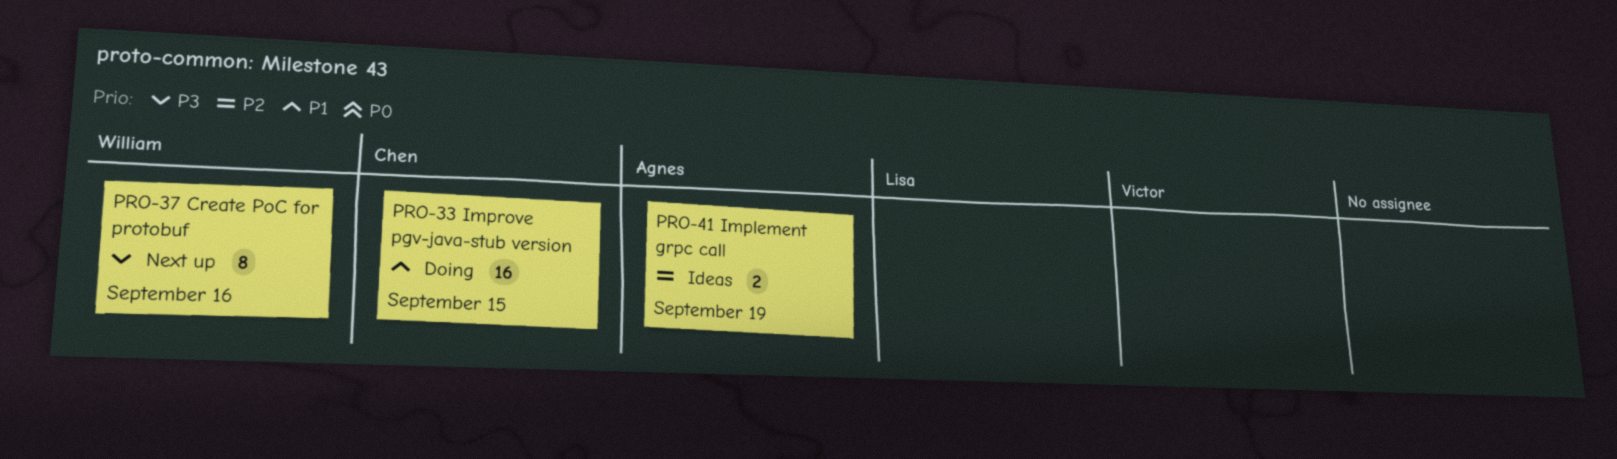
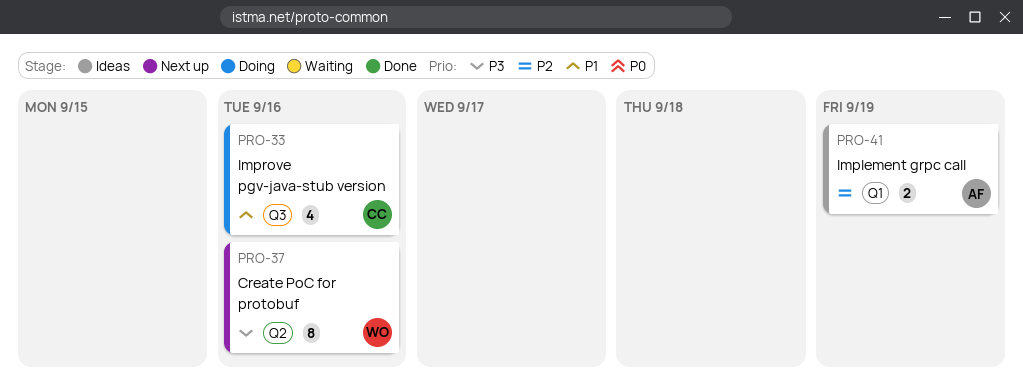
PRO-33, estimate: 16 -> 4
PRO-33, due: Sep 15 -> Sep 16

